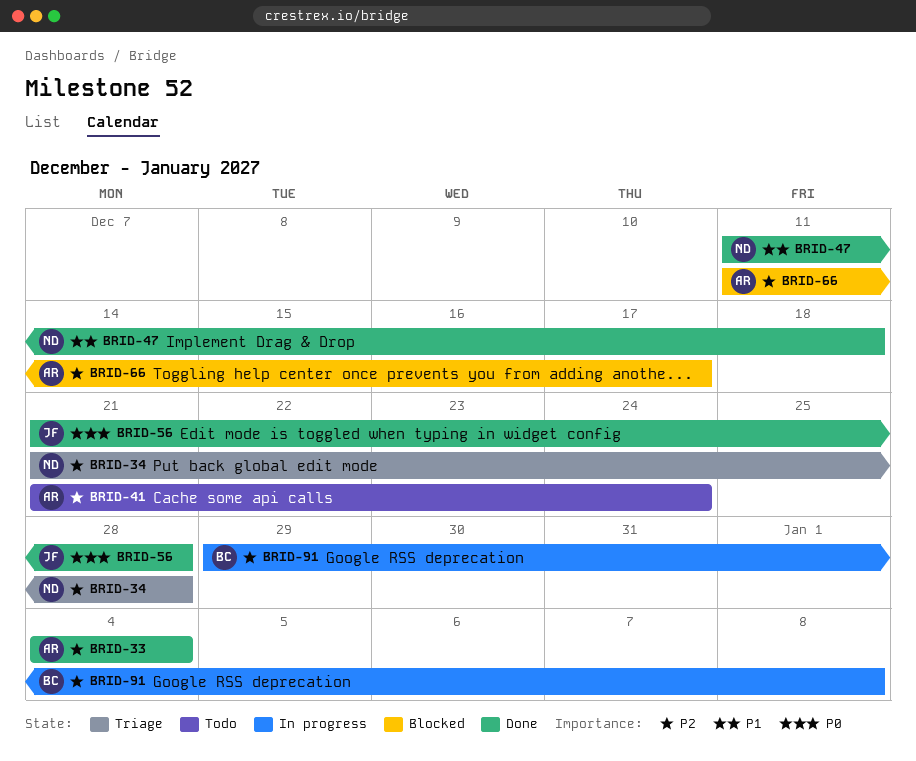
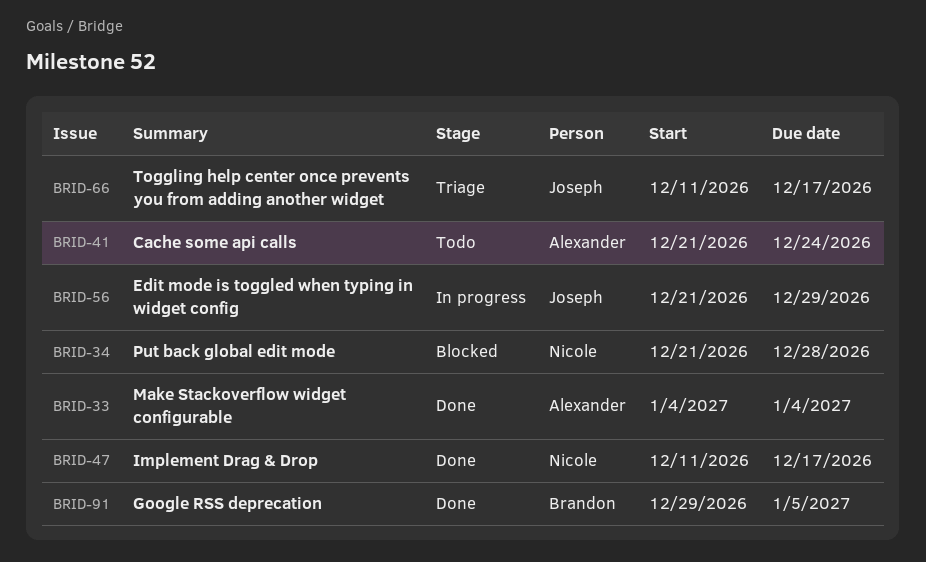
BRID-34, status: Triage -> Blocked
BRID-47, due: Dec 18 -> Dec 17
BRID-56, status: Done -> In progress
BRID-56, due: Dec 28 -> Dec 29
BRID-66, status: Blocked -> Triage
BRID-66, owner: Alexander -> Joseph
BRID-91, status: In progress -> Done
BRID-91, due: Jan 8 -> Jan 5

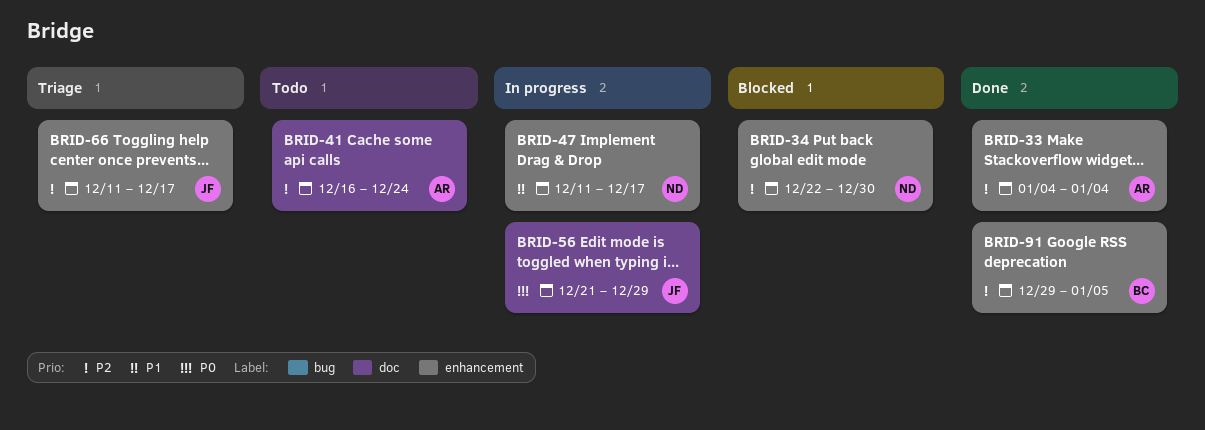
BRID-34, start: Dec 21 -> Dec 22
BRID-34, due: Dec 28 -> Dec 30
BRID-41, start: Dec 21 -> Dec 16
BRID-47, status: Done -> In progress

